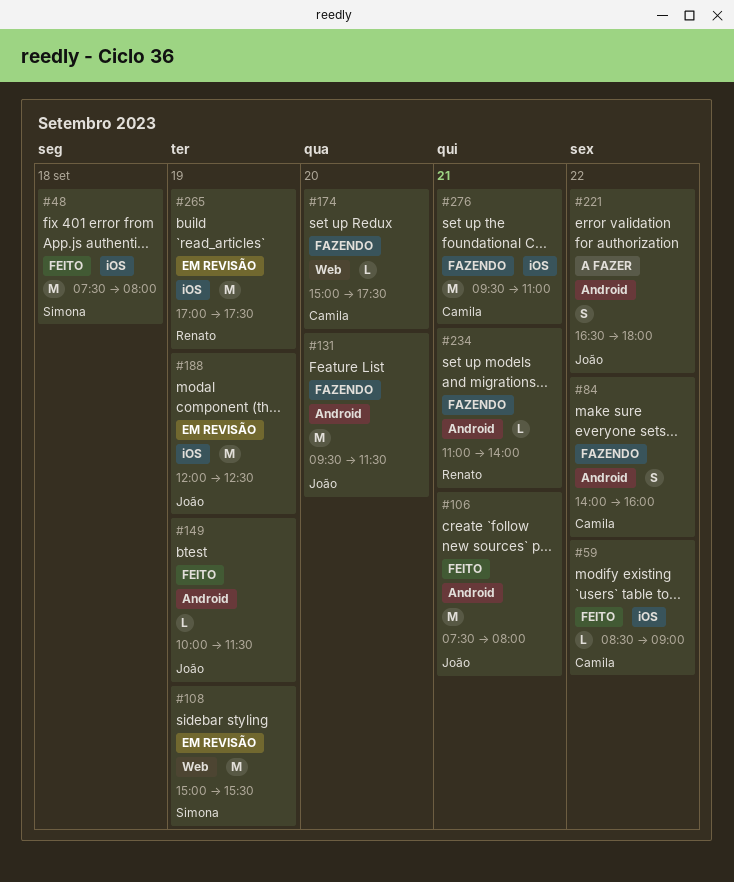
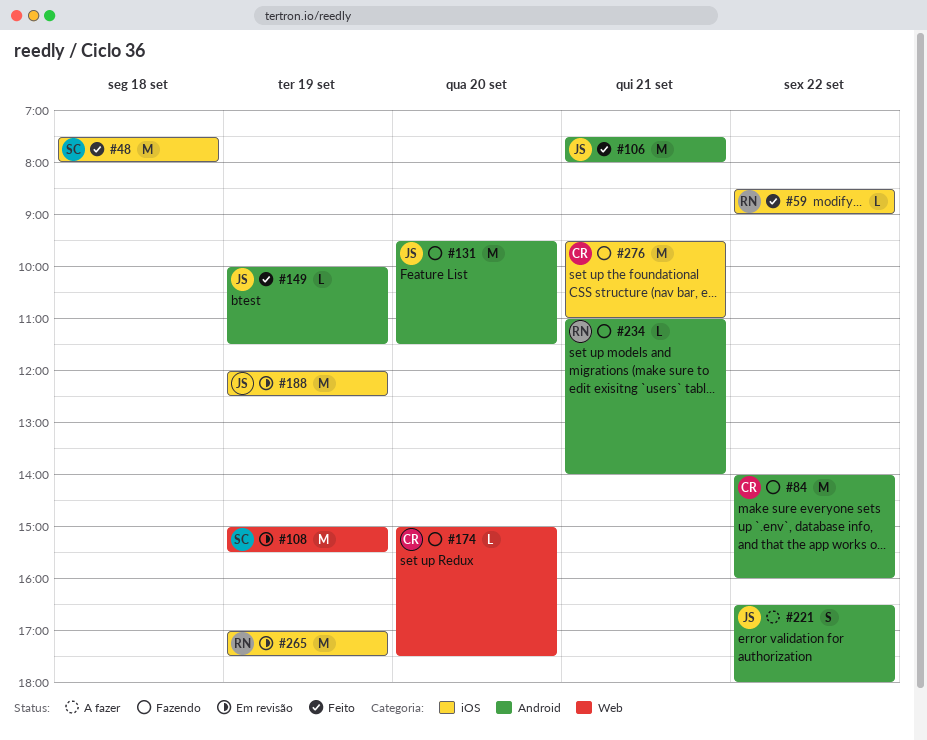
#59, owner: Camila -> Renato
#84, estimate: S -> M

